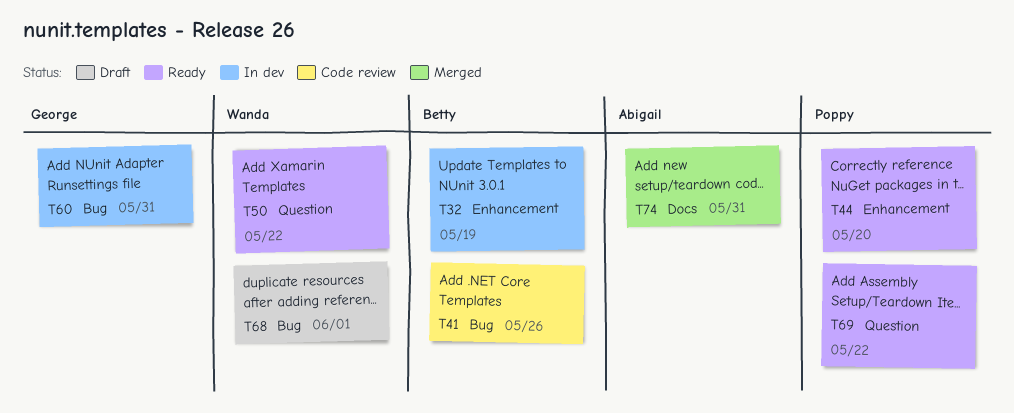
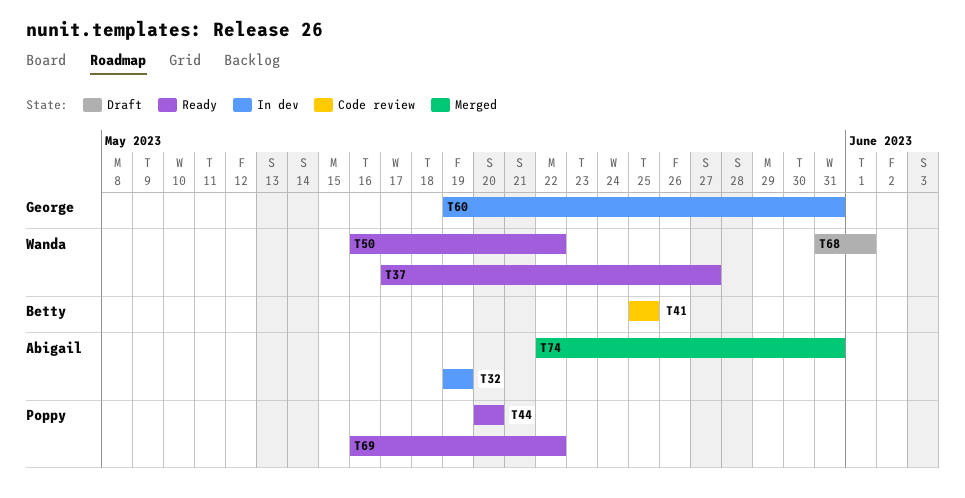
T32, owner: Betty -> Abigail
T37: none -> present
T41, due: May 26 -> May 25

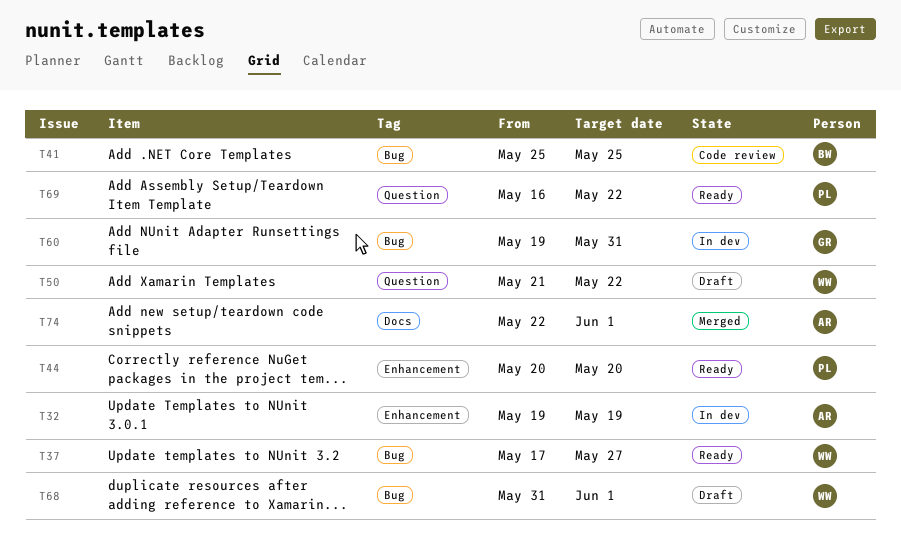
T50, status: Ready -> Draft
T50, start: May 16 -> May 21
T74, due: May 31 -> Jun 1

